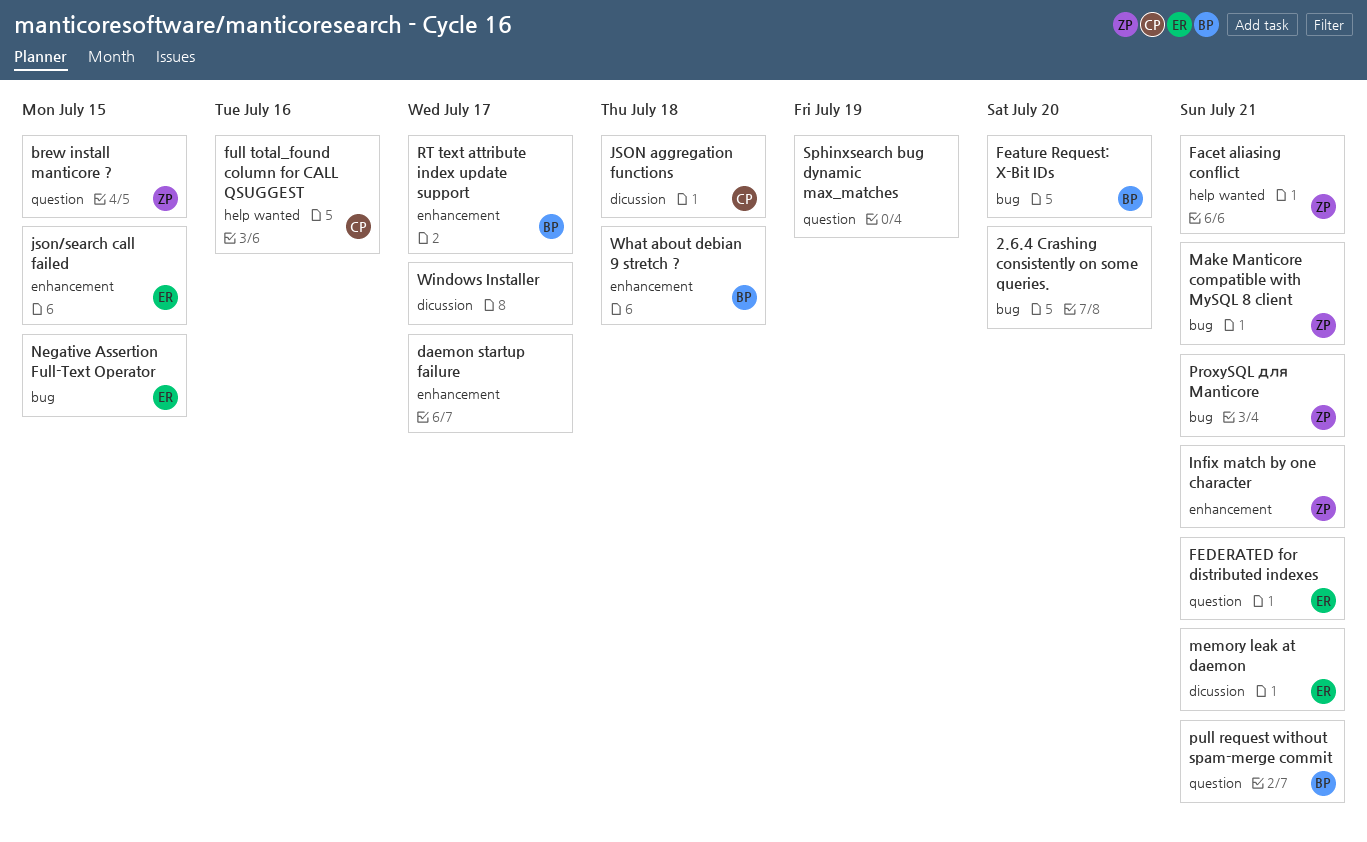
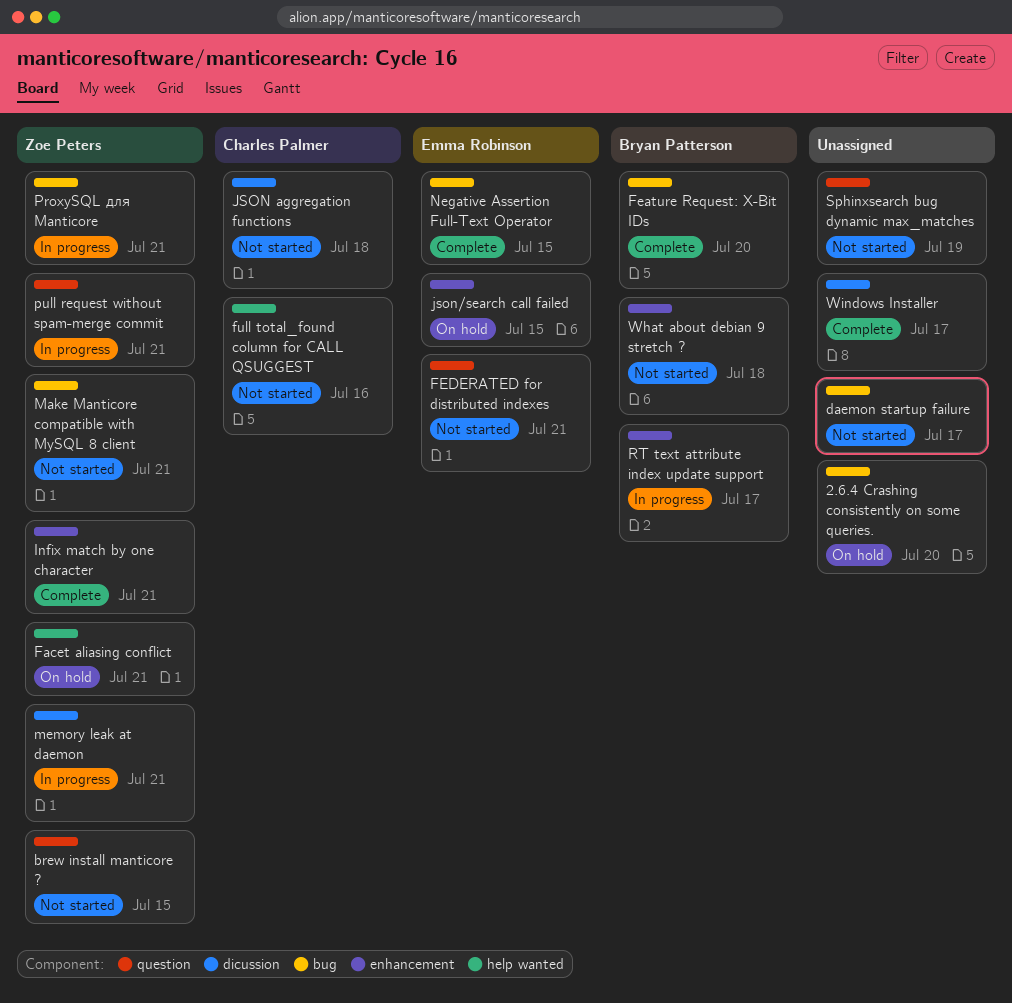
daemon startup failure, label: enhancement -> bug
memory leak at daemon, owner: Emma Robinson -> Zoe Peters
pull request without spam-merge commit, owner: Bryan Patterson -> Zoe Peters

